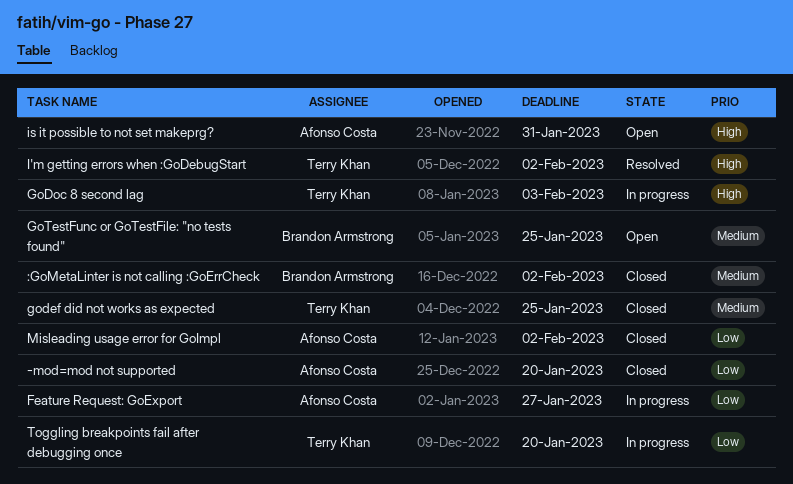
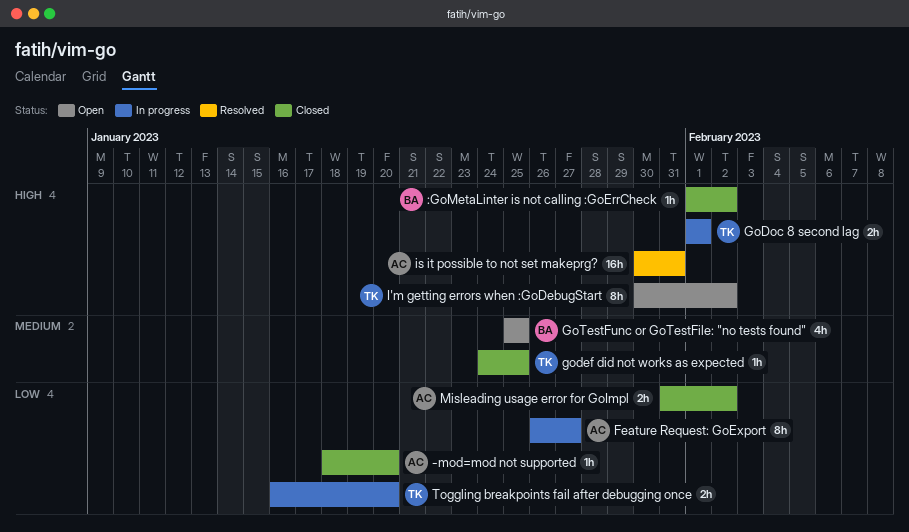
:GoMetaLinter is not calling :GoErrCheck, priority: Medium -> High
GoDoc 8 second lag, due: Feb 3 -> Feb 1
I'm getting errors when :GoDebugStart, status: Resolved -> Open
is it possible to not set makeprg?, status: Open -> Resolved

